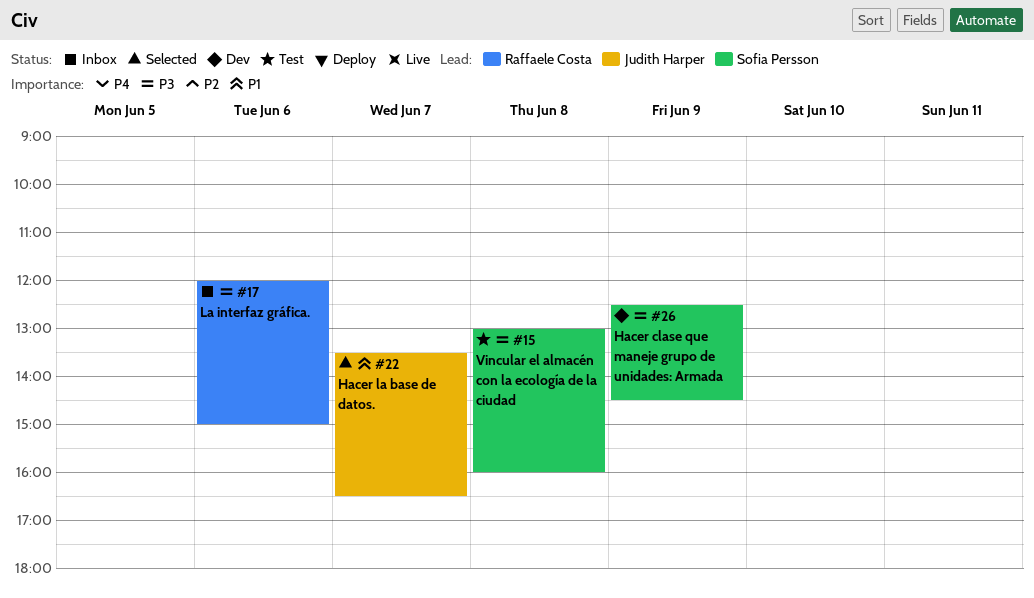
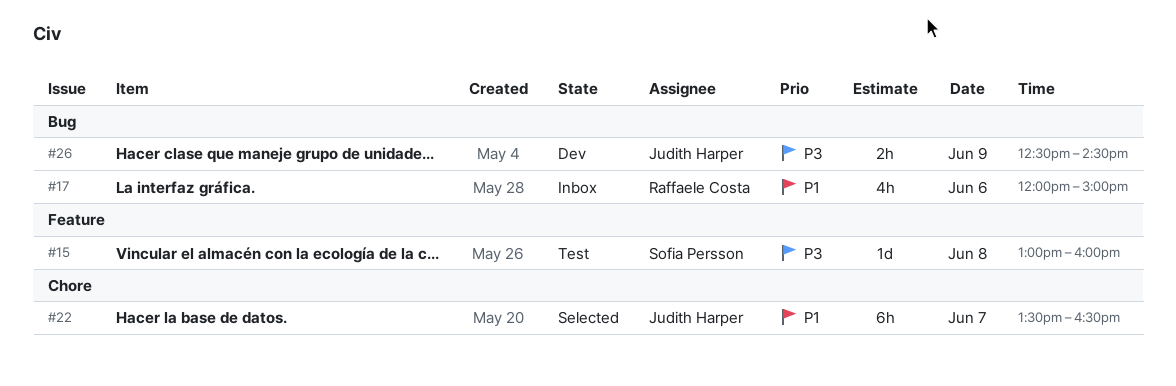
#17, priority: P3 -> P1
#26, owner: Sofia Persson -> Judith Harper

